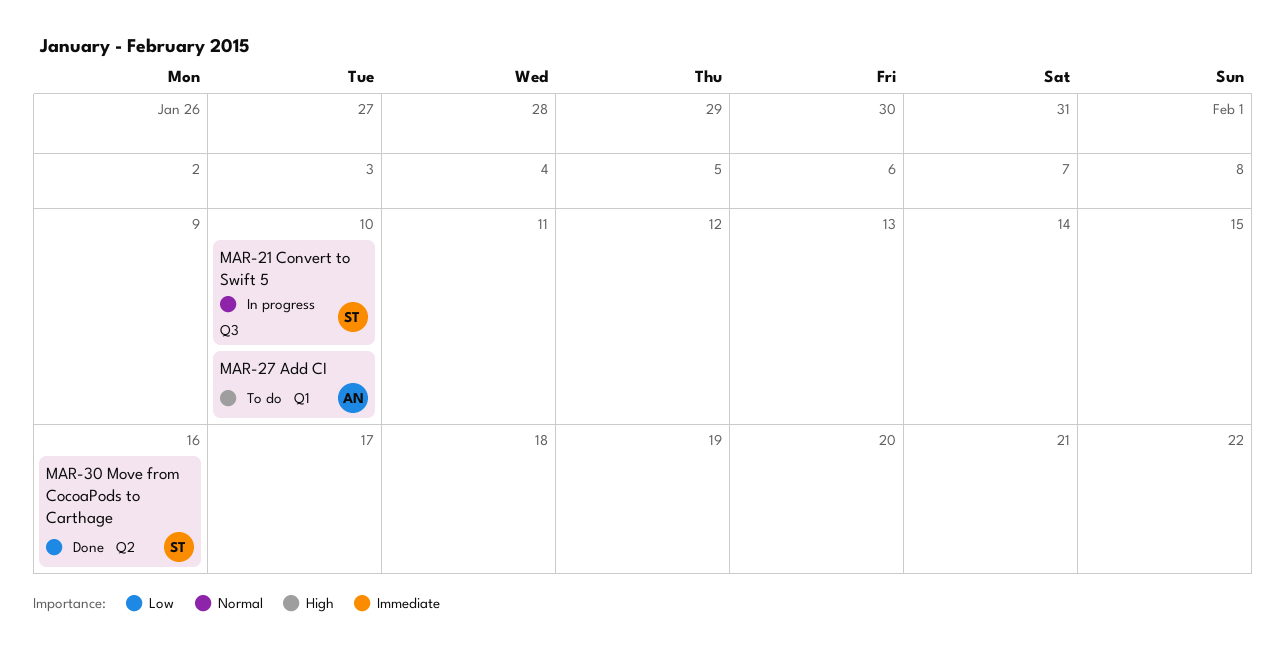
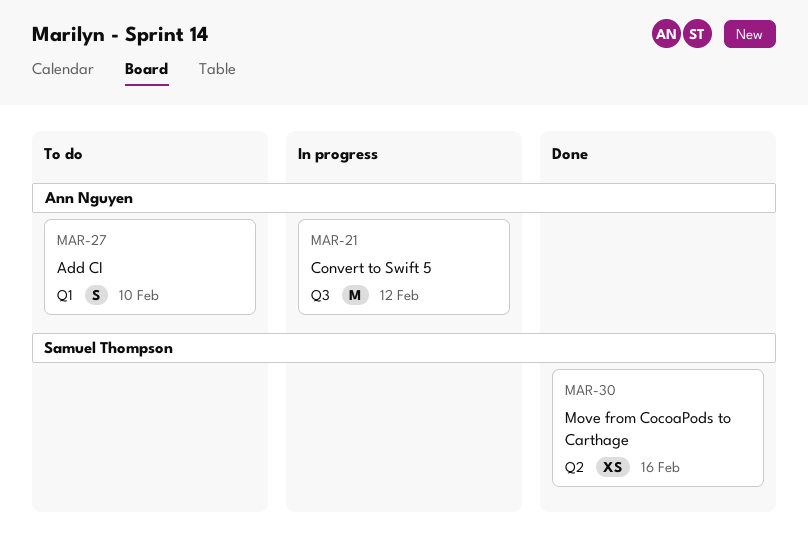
MAR-21, owner: Samuel Thompson -> Ann Nguyen
MAR-21, due: Feb 10 -> Feb 12

